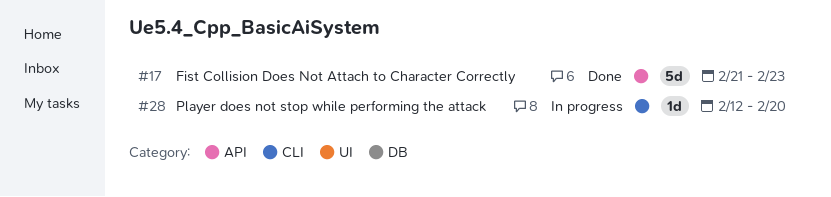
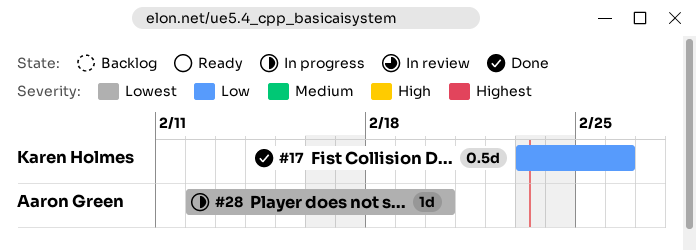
#17, estimate: 5d -> 0.5d
#17, start: Feb 21 -> Feb 23
#17, due: Feb 23 -> Feb 26

